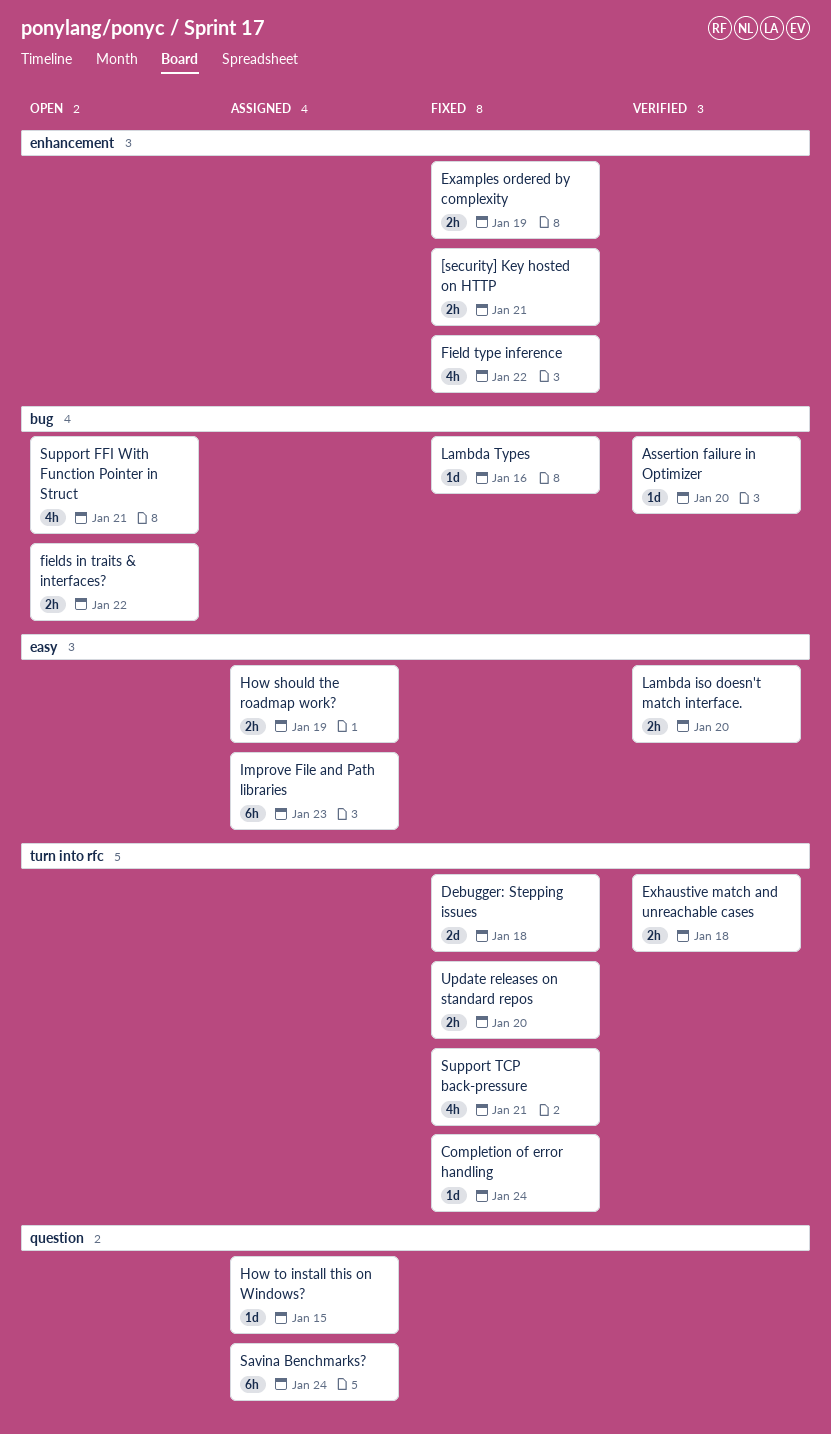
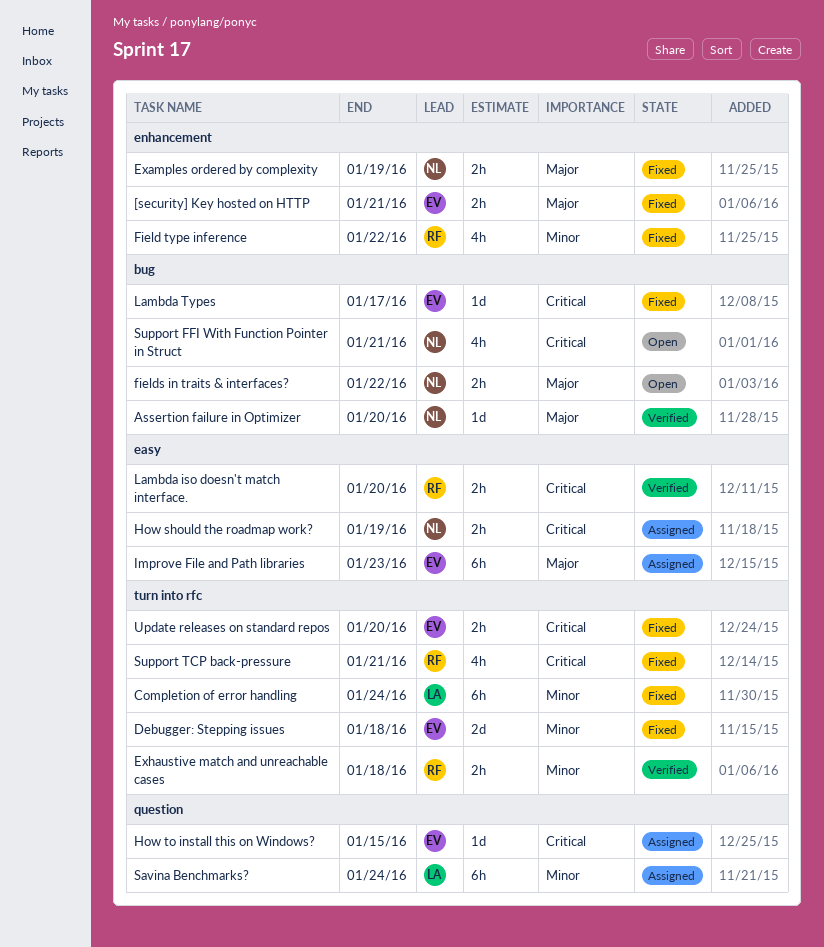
Completion of error handling, estimate: 1d -> 6h
Lambda Types, due: Jan 16 -> Jan 17

